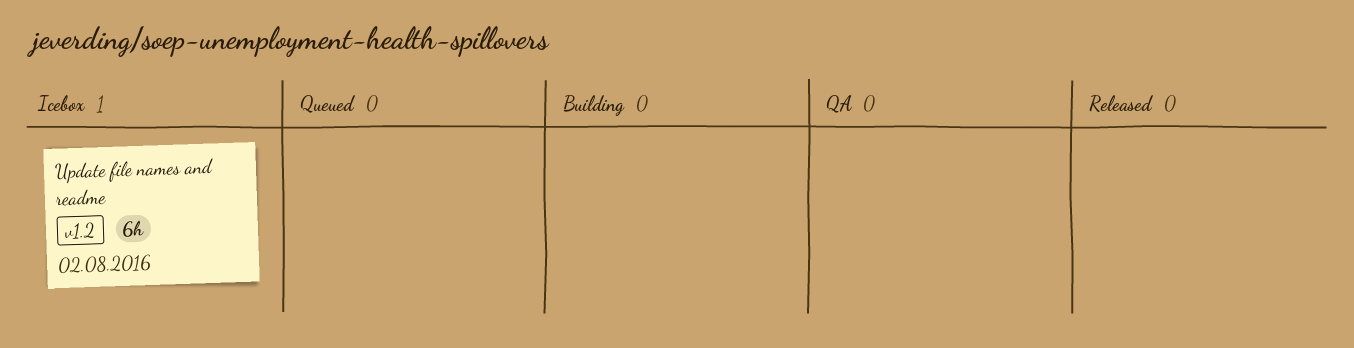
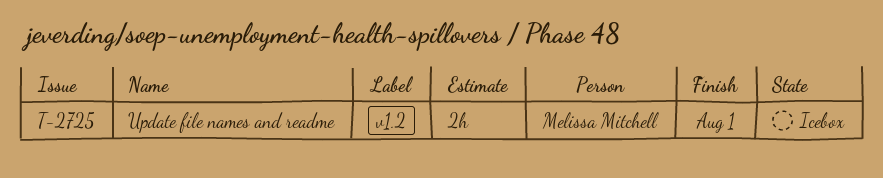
Update file names and readme, estimate: 6h -> 2h
Update file names and readme, due: Aug 2 -> Aug 1

